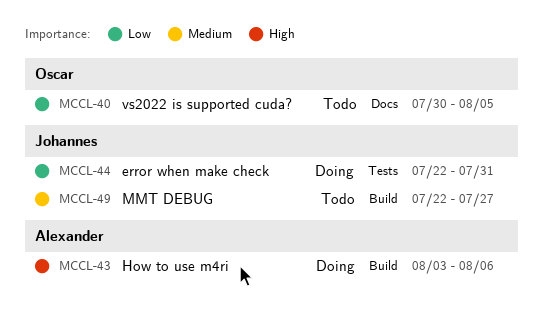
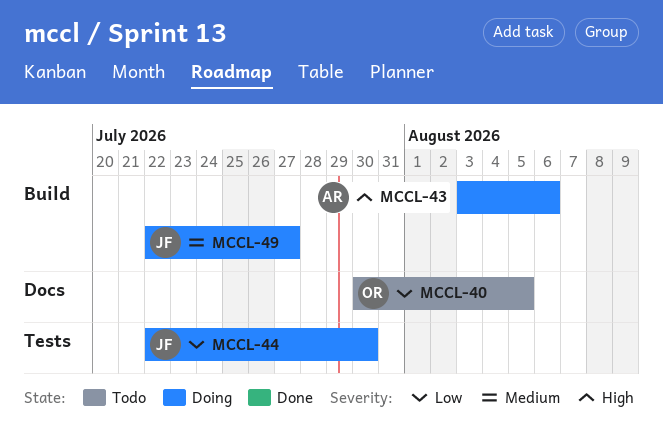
MCCL-44, due: Jul 31 -> Jul 30
MCCL-49, status: Todo -> Doing

